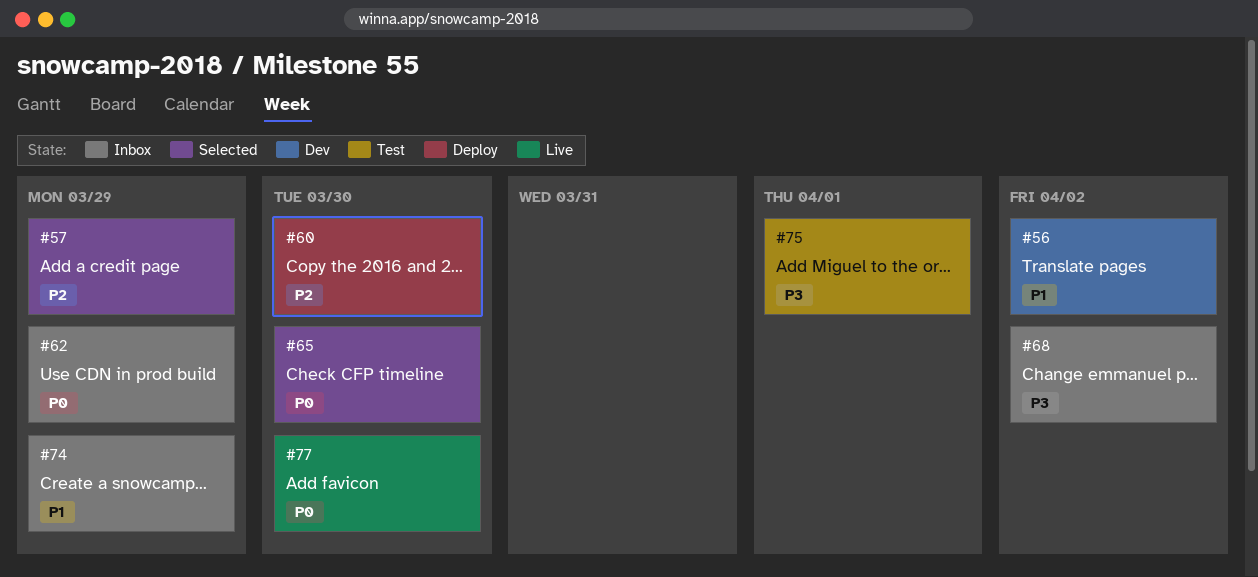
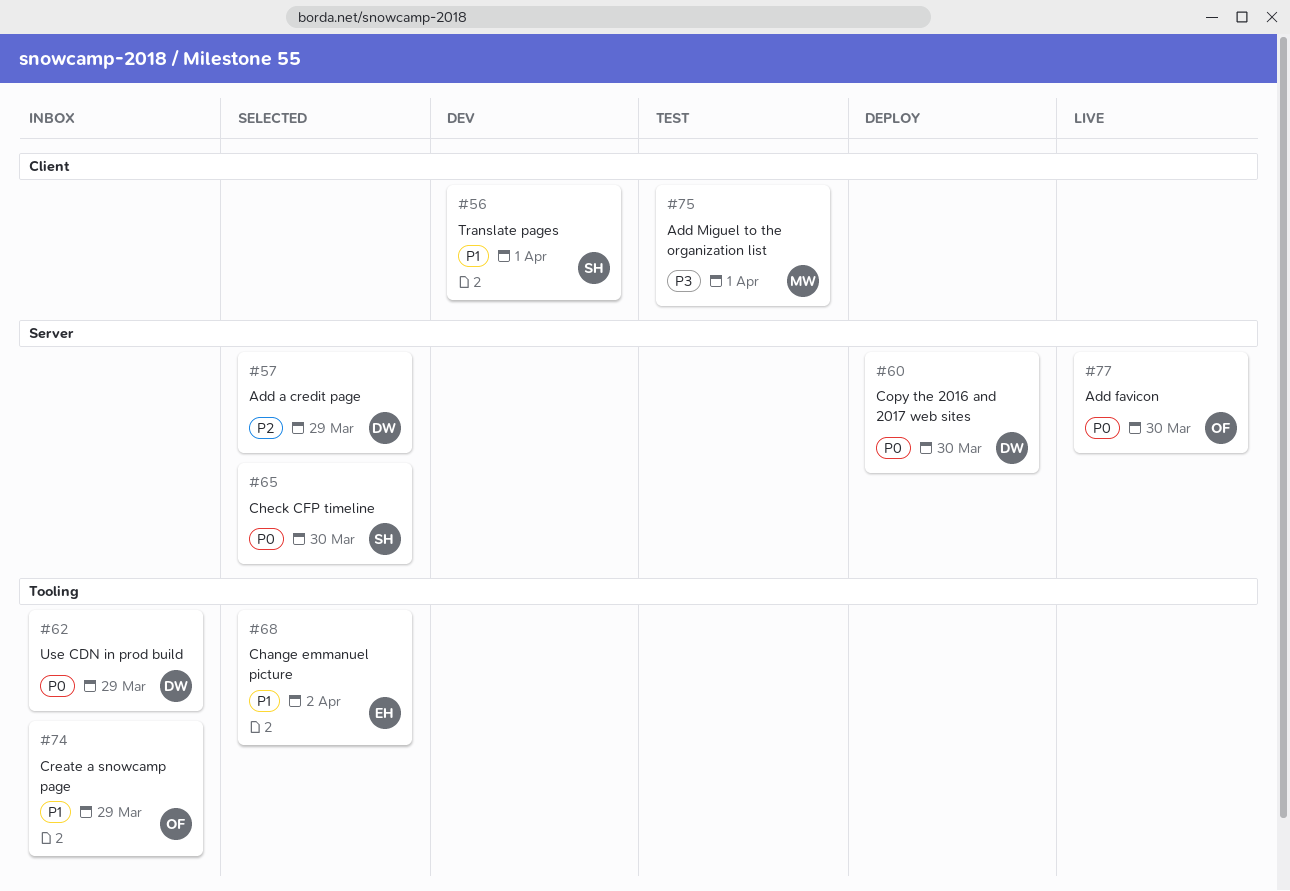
#56, due: Apr 2 -> Apr 1
#60, priority: P2 -> P0
#68, status: Inbox -> Selected
#68, priority: P3 -> P1

